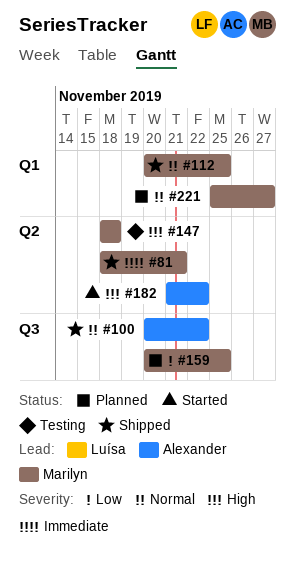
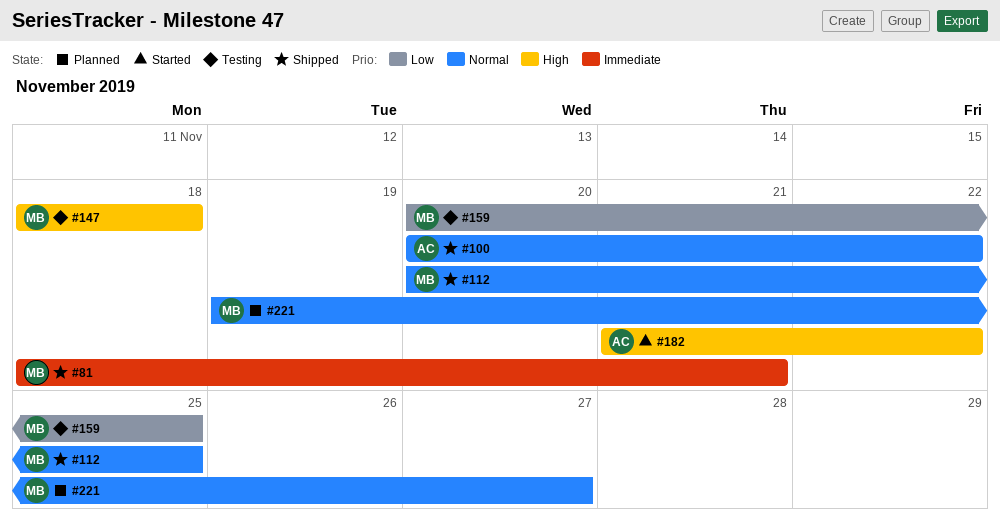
#159, status: Planned -> Testing
#221, start: Nov 25 -> Nov 19

